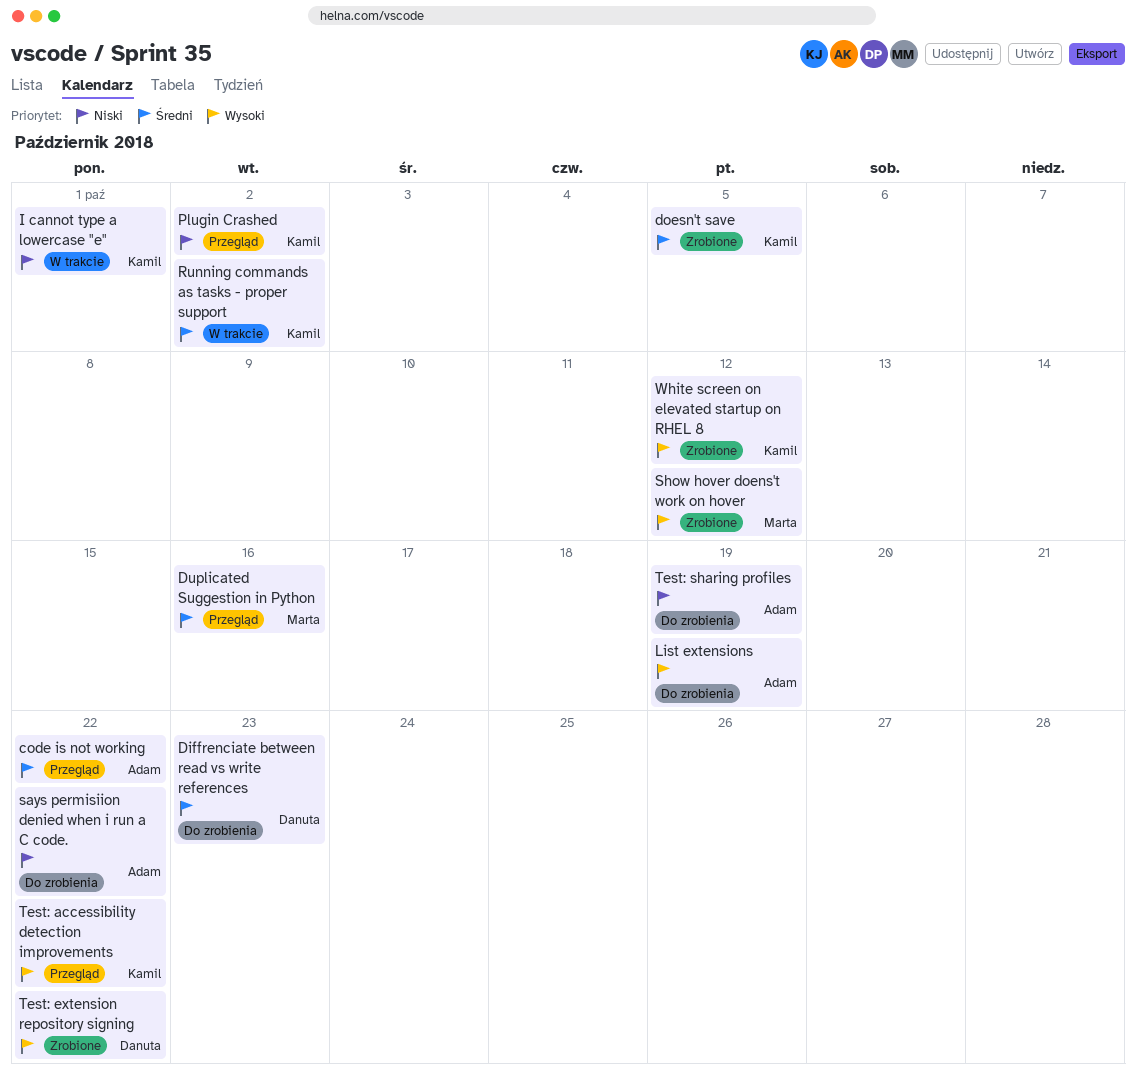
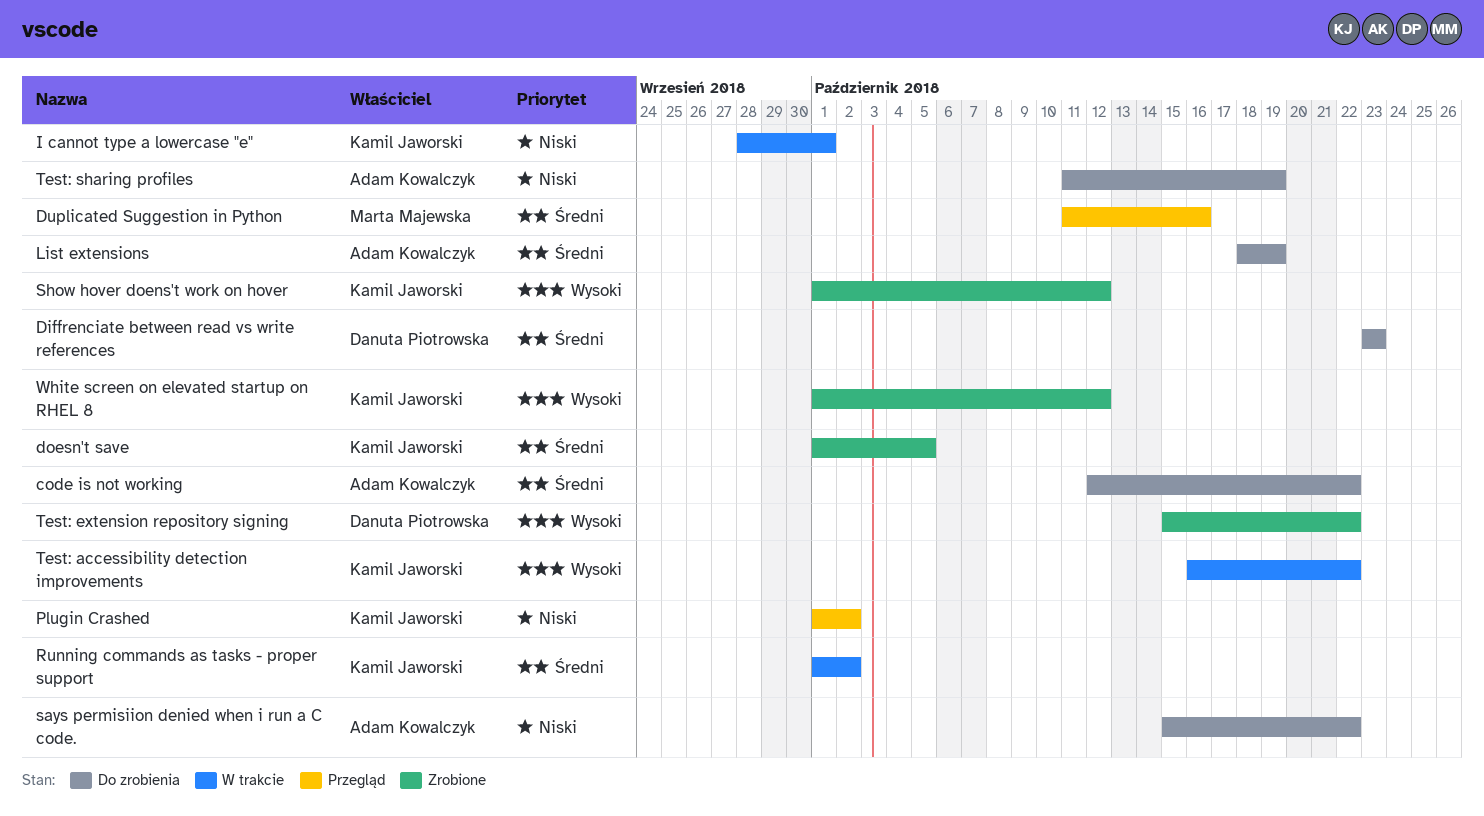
code is not working, status: Przegląd -> Do zrobienia
List extensions, priority: Wysoki -> Średni
Show hover doens't work on hover, owner: Marta Majewska -> Kamil Jaworski
Test: accessibility detection improvements, status: Przegląd -> W trakcie

